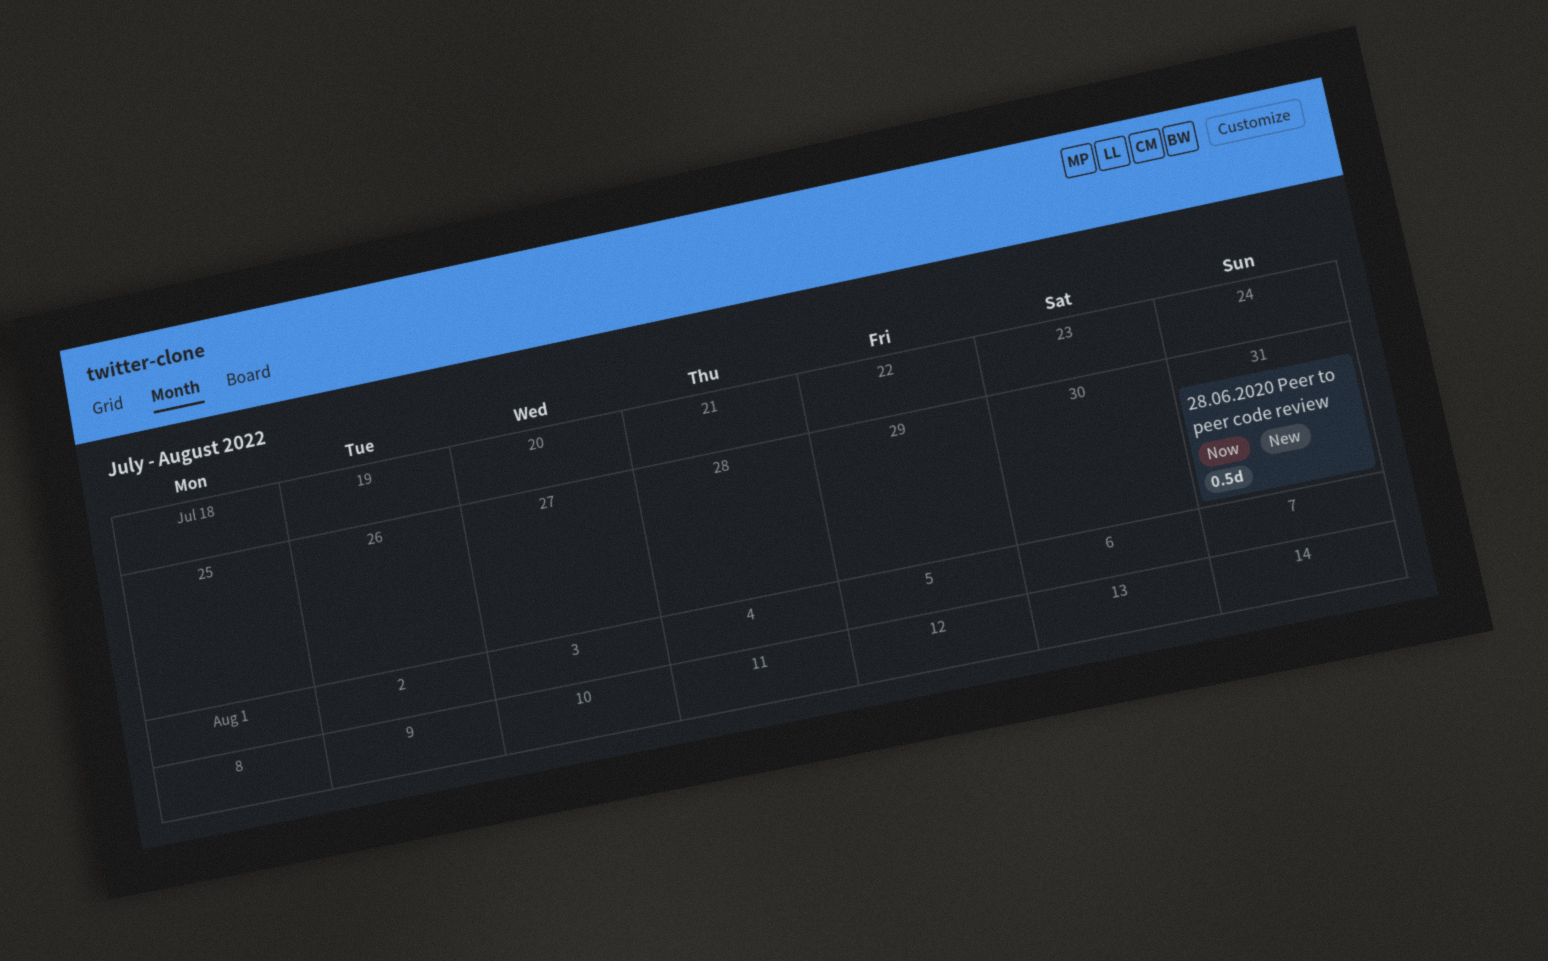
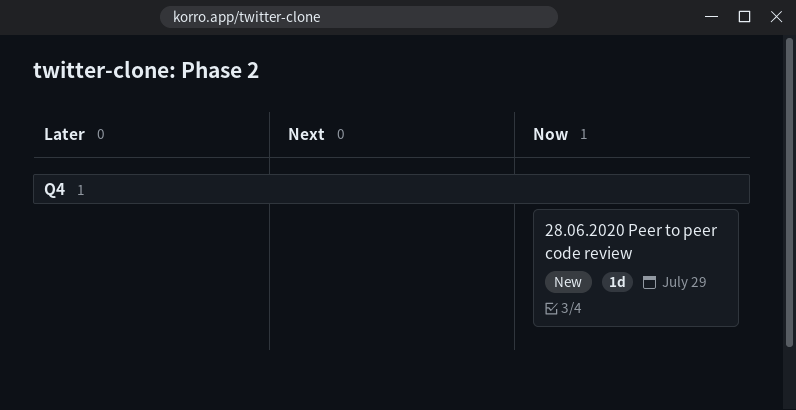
28.06.2020 Peer to peer code review, estimate: 0.5d -> 1d
28.06.2020 Peer to peer code review, due: Jul 31 -> Jul 29

